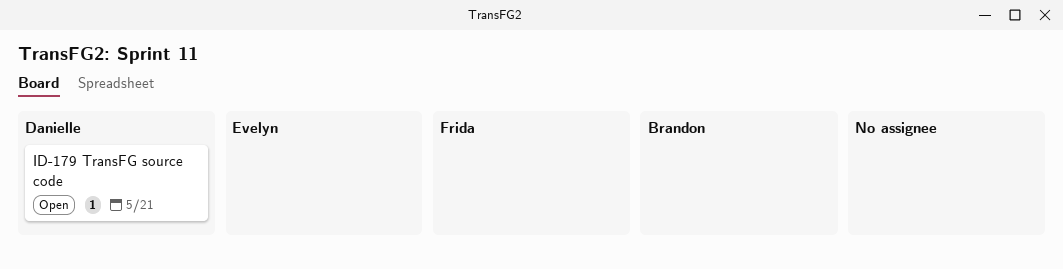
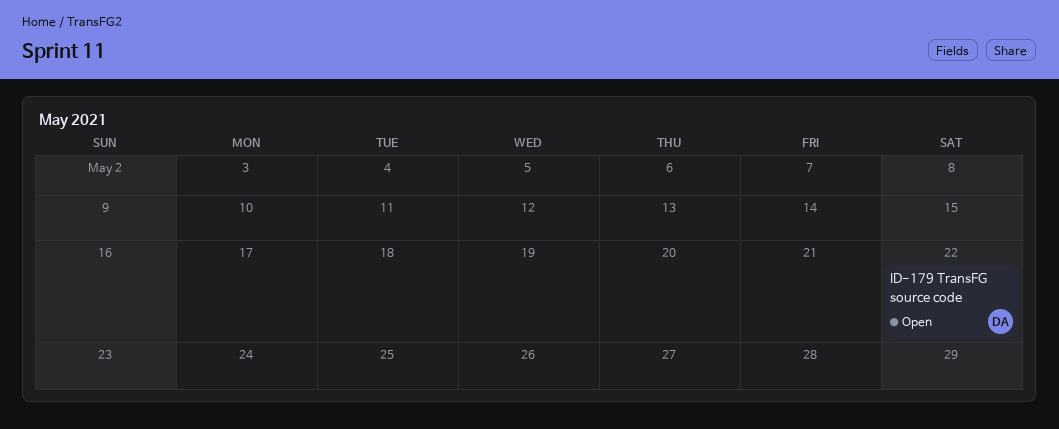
ID-179, due: May 21 -> May 22

